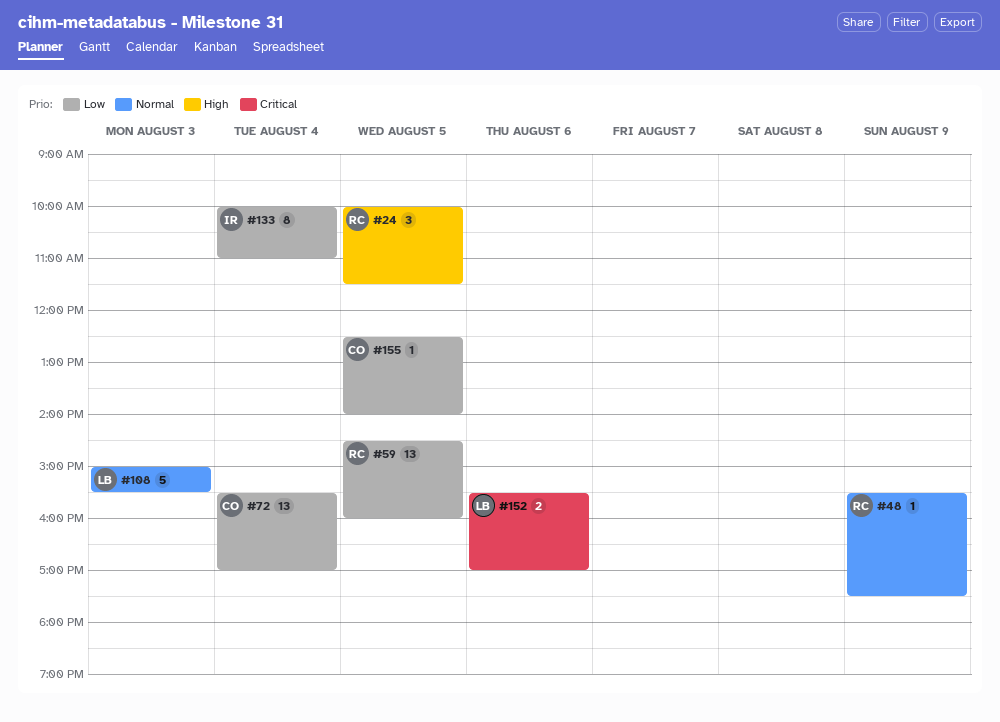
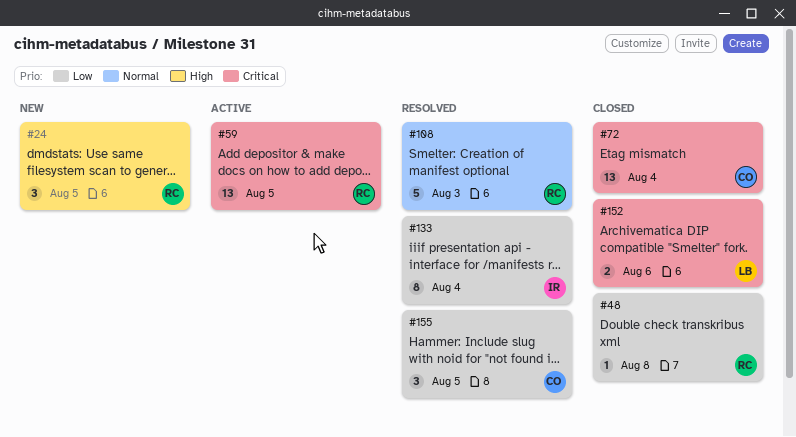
#48, priority: Normal -> Low
#48, day: Aug 9 -> Aug 8
#59, priority: Low -> Critical
#72, priority: Low -> Critical
#108, owner: LB -> RC
#155, estimate: 1 -> 3

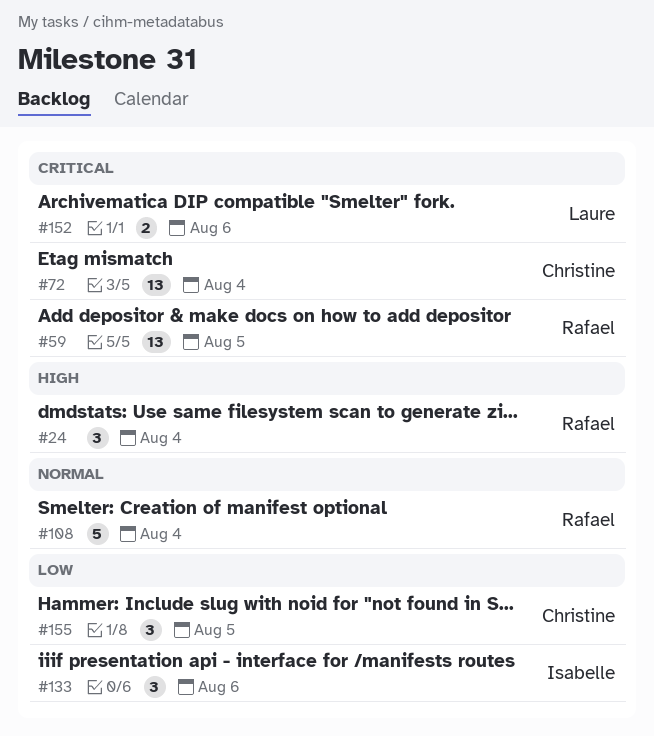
#24, day: Aug 5 -> Aug 4
#48: present -> none
#108, day: Aug 3 -> Aug 4
#133, estimate: 8 -> 3
#133, day: Aug 4 -> Aug 6

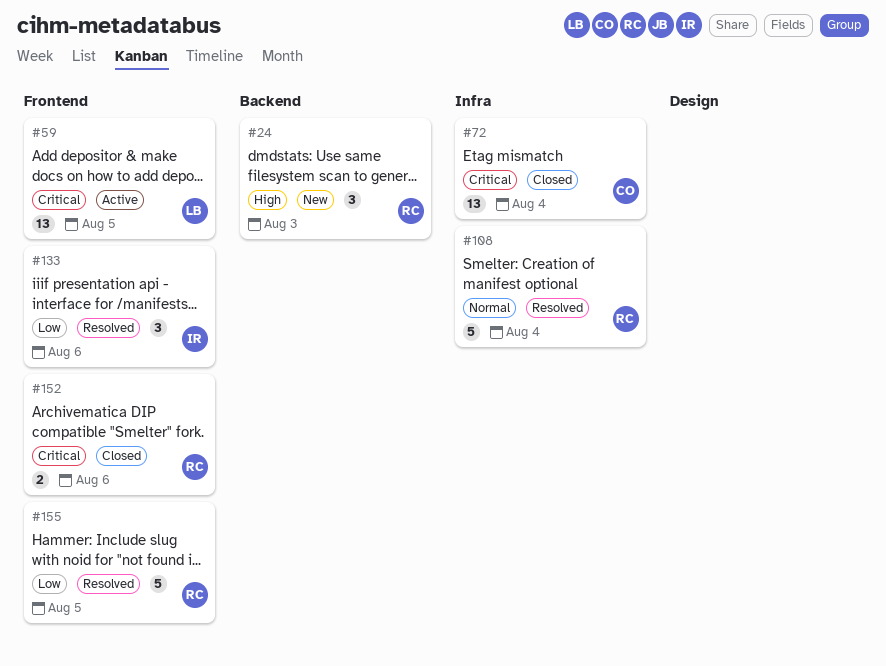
#24, day: Aug 4 -> Aug 3
#59, owner: Rafael -> Laure
#152, owner: Laure -> Rafael
#155, owner: Christine -> Rafael
#155, estimate: 3 -> 5

